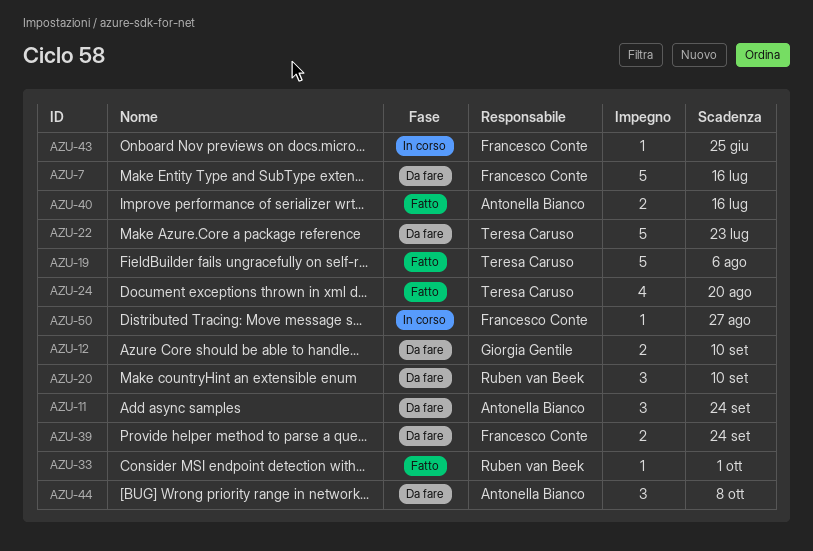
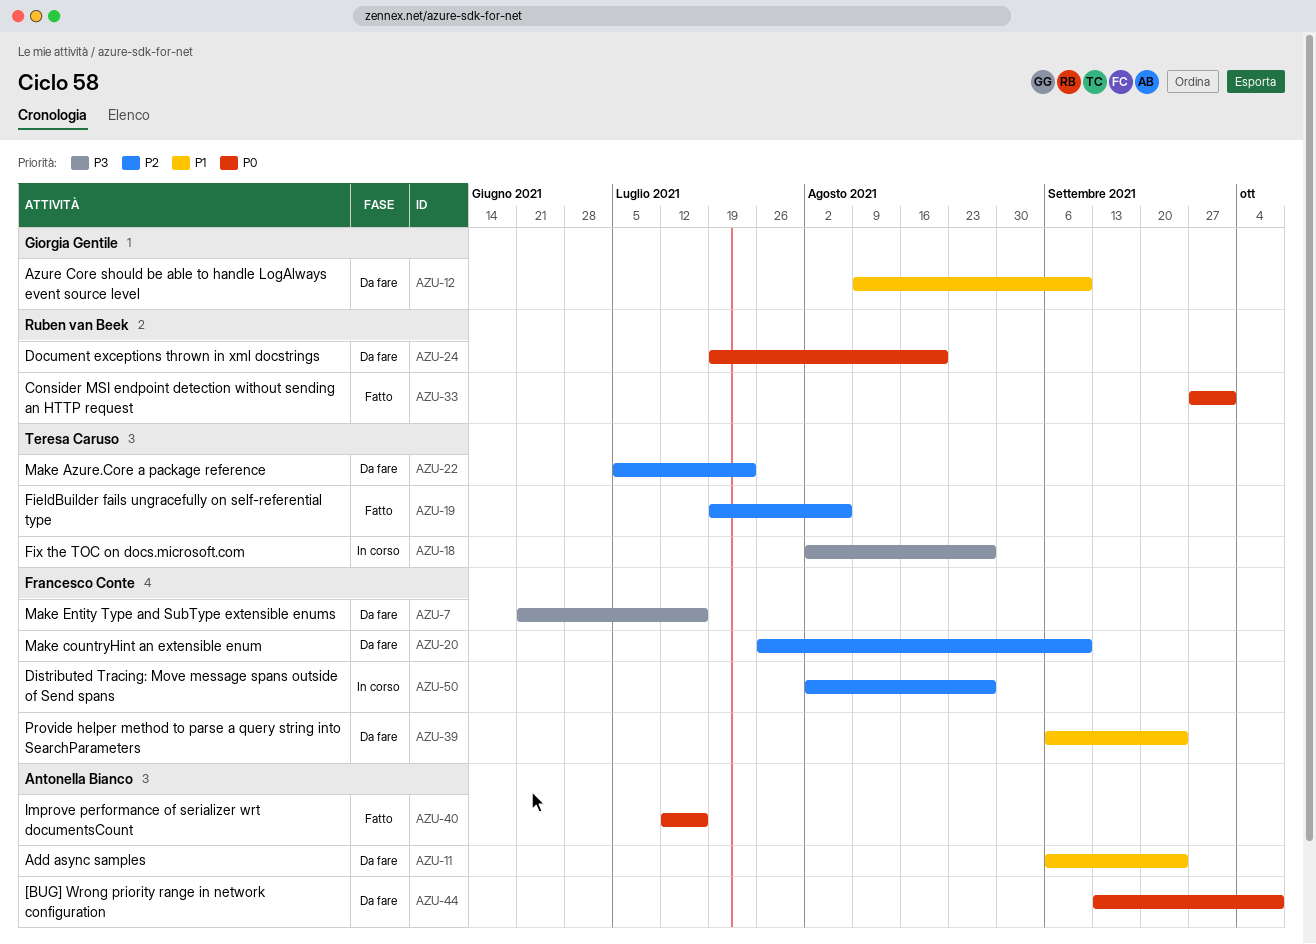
AZU-18: none -> present
AZU-20, owner: Ruben van Beek -> Francesco Conte
AZU-24, status: Fatto -> Da fare
AZU-24, owner: Teresa Caruso -> Ruben van Beek
AZU-43: present -> none

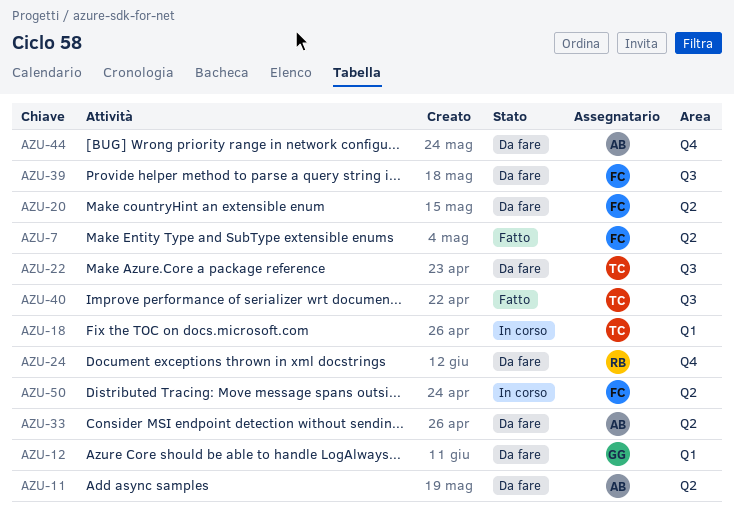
AZU-7, status: Da fare -> Fatto
AZU-19: present -> none
AZU-33, status: Fatto -> Da fare
AZU-33, owner: Ruben van Beek -> Antonella Bianco
AZU-40, owner: Antonella Bianco -> Teresa Caruso

